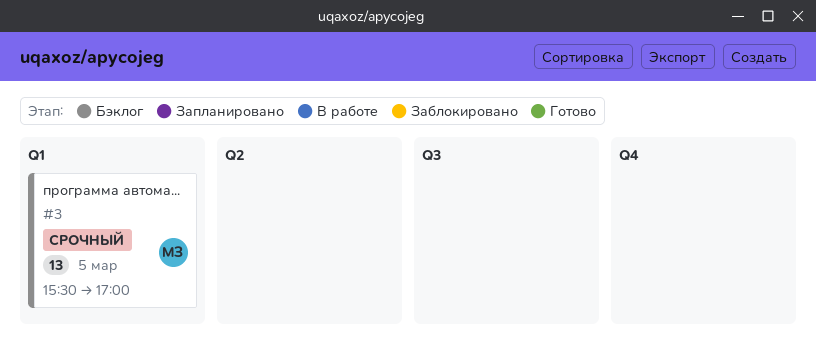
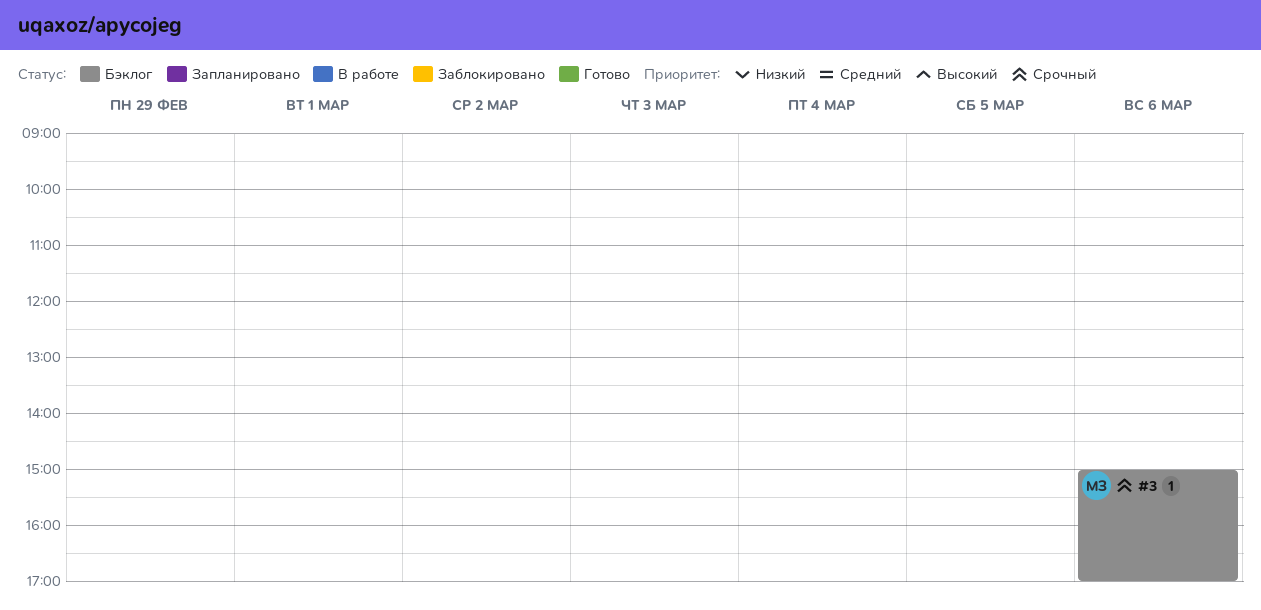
#3, estimate: 13 -> 1
#3, day: Mar 5 -> Mar 6
#3, begins: 15:30 -> 15:00

